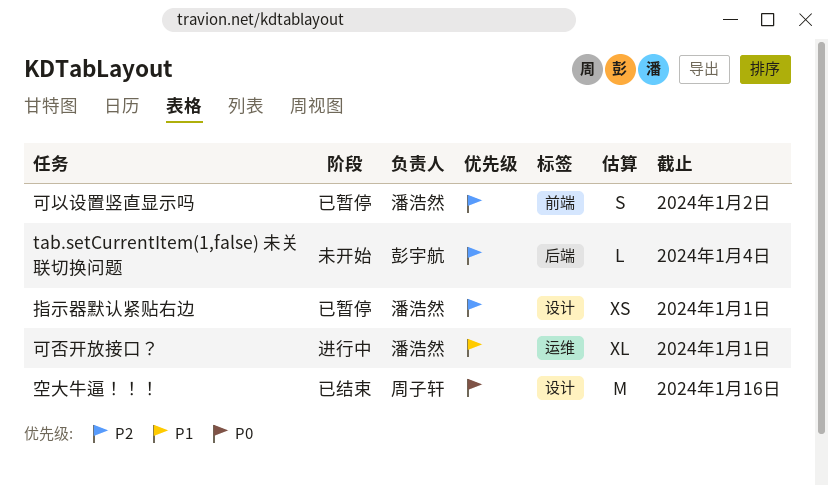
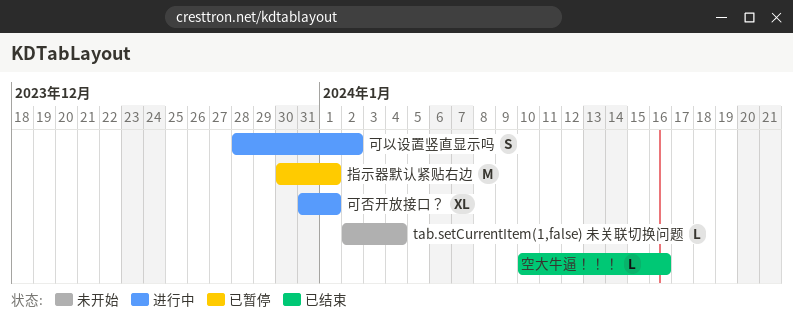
可以设置竖直显示吗, status: 已暂停 -> 进行中
指示器默认紧贴右边, estimate: XS -> M
空大牛逼！！！, estimate: M -> L

